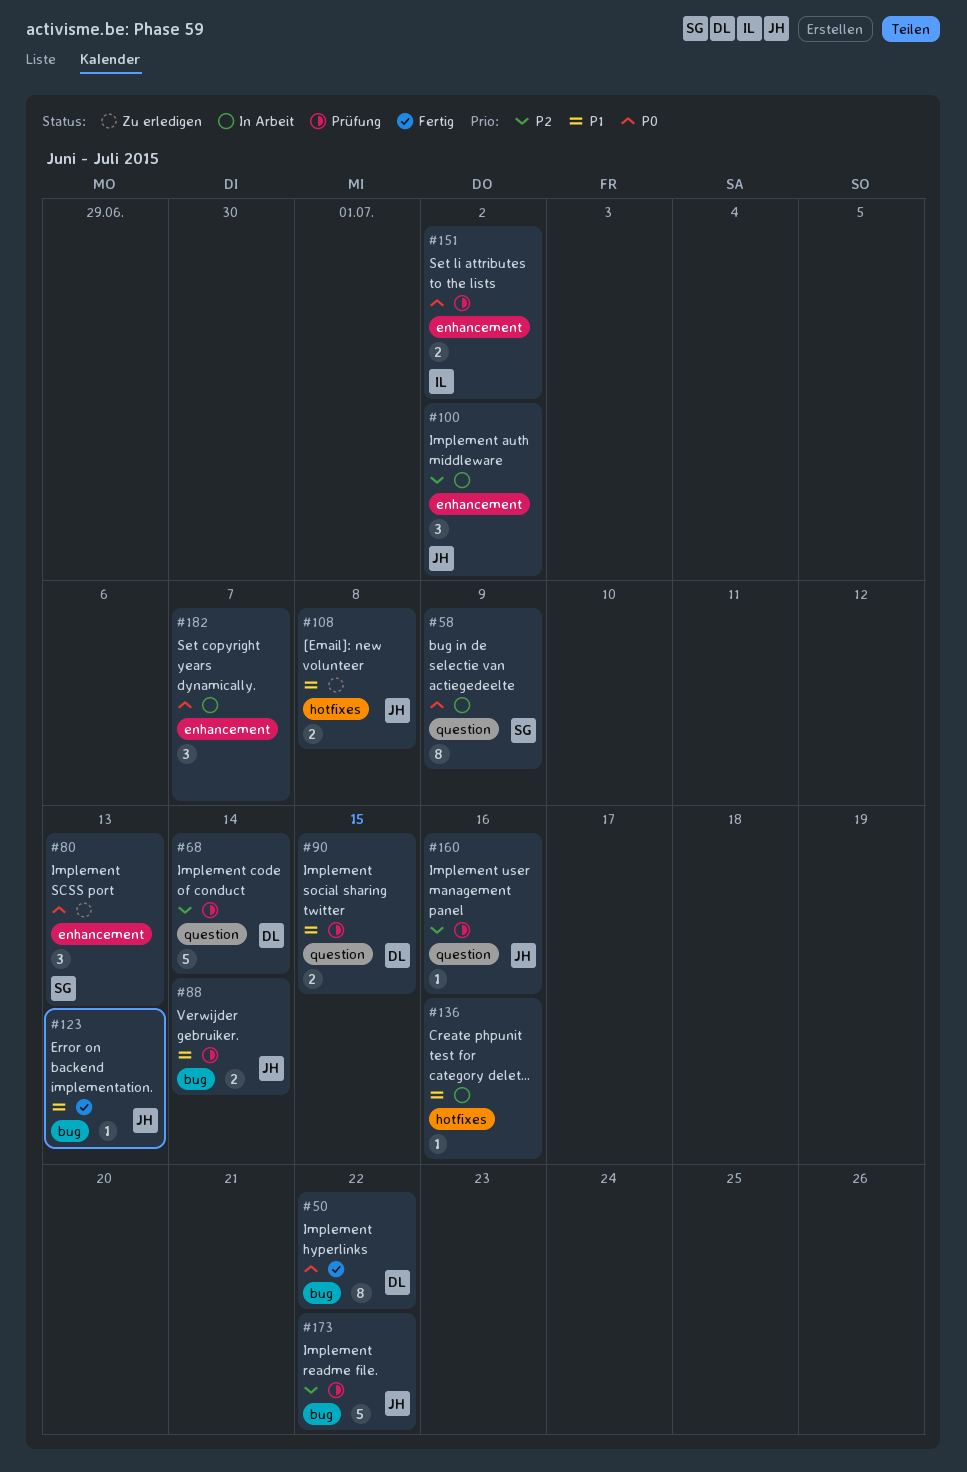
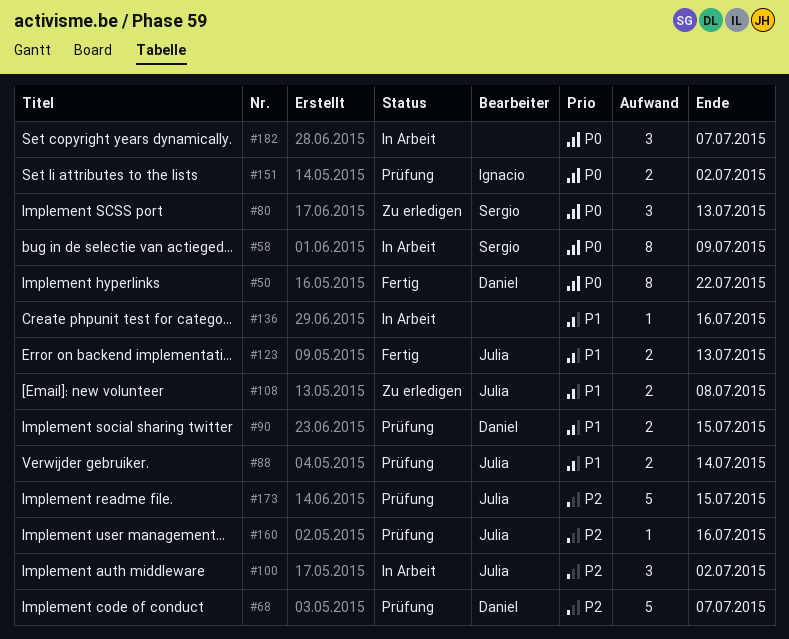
#68, due: Jul 14 -> Jul 7
#123, estimate: 1 -> 2
#173, due: Jul 22 -> Jul 15

